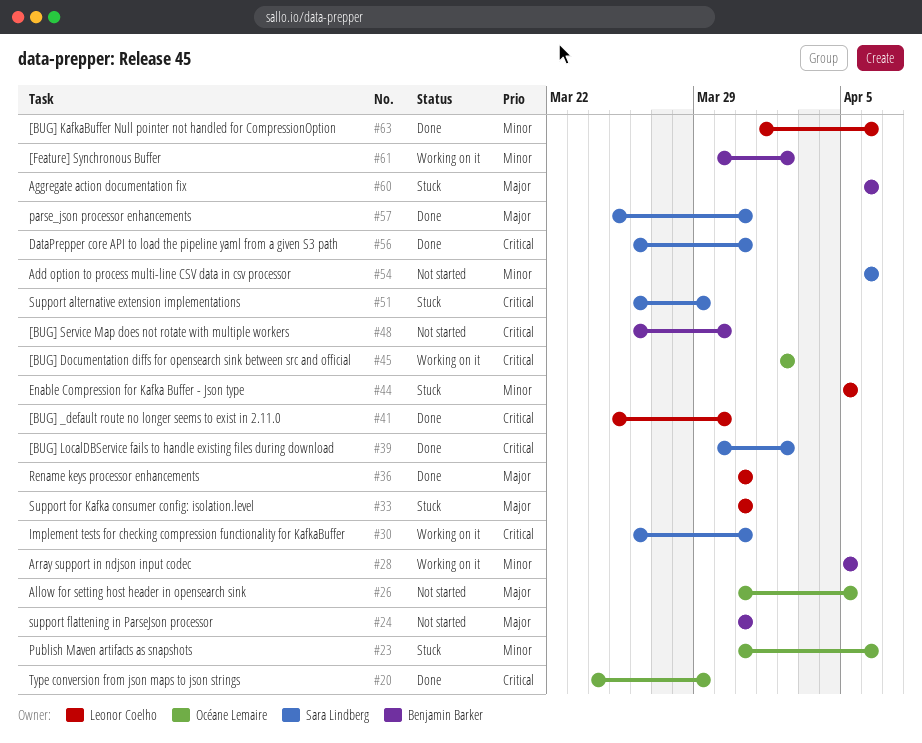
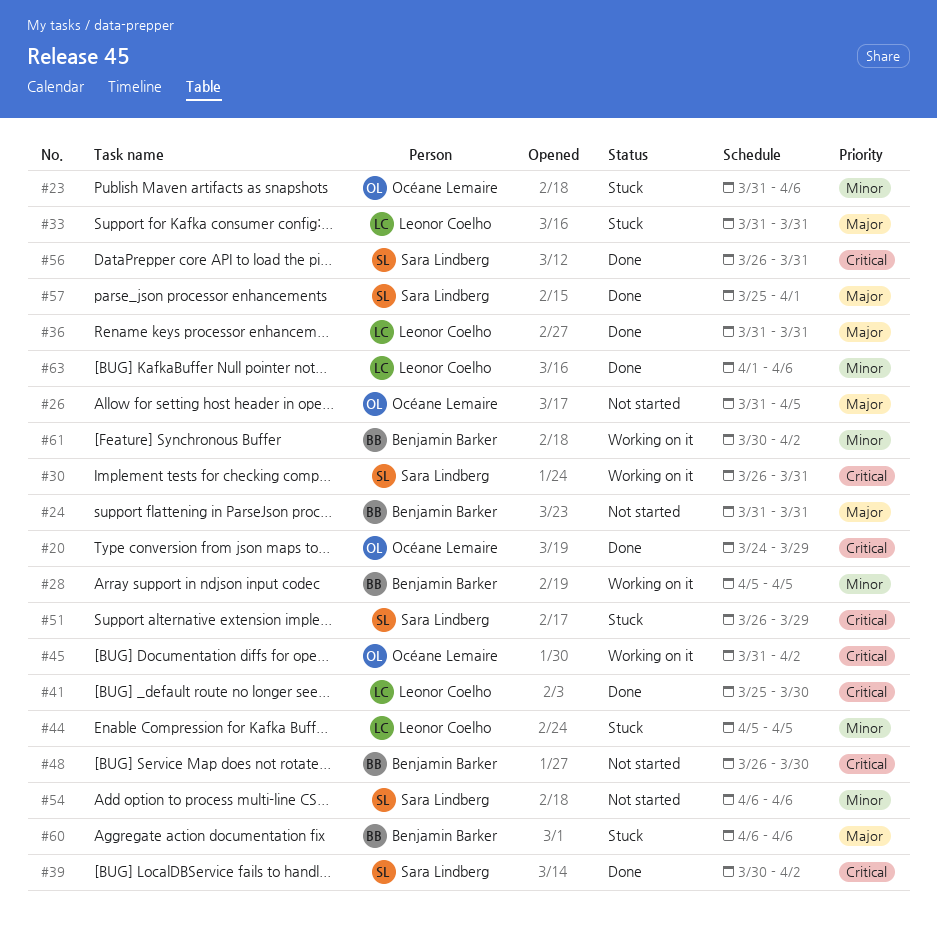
#45, start: Apr 2 -> Mar 31
#57, due: Mar 31 -> Apr 1

